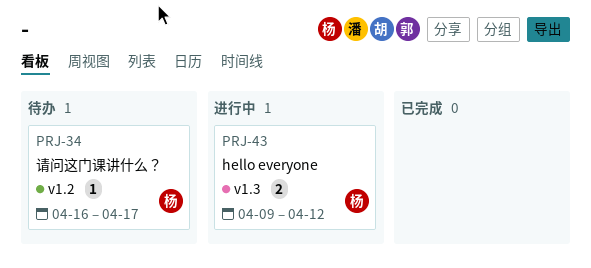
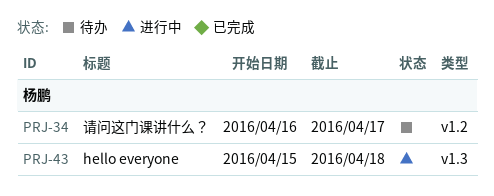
PRJ-43, start: Apr 9 -> Apr 15
PRJ-43, due: Apr 12 -> Apr 18

